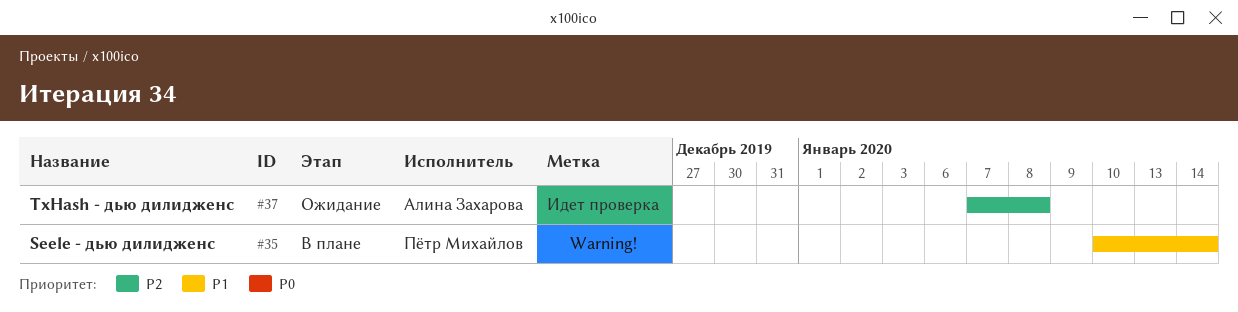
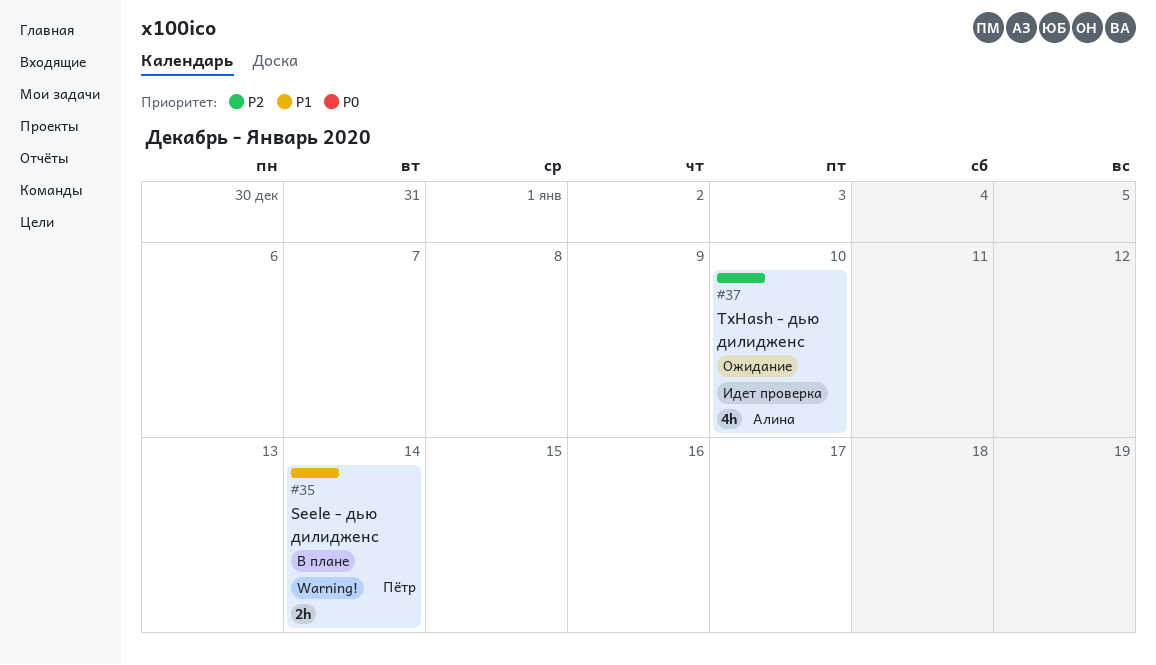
#37, due: Jan 8 -> Jan 10

